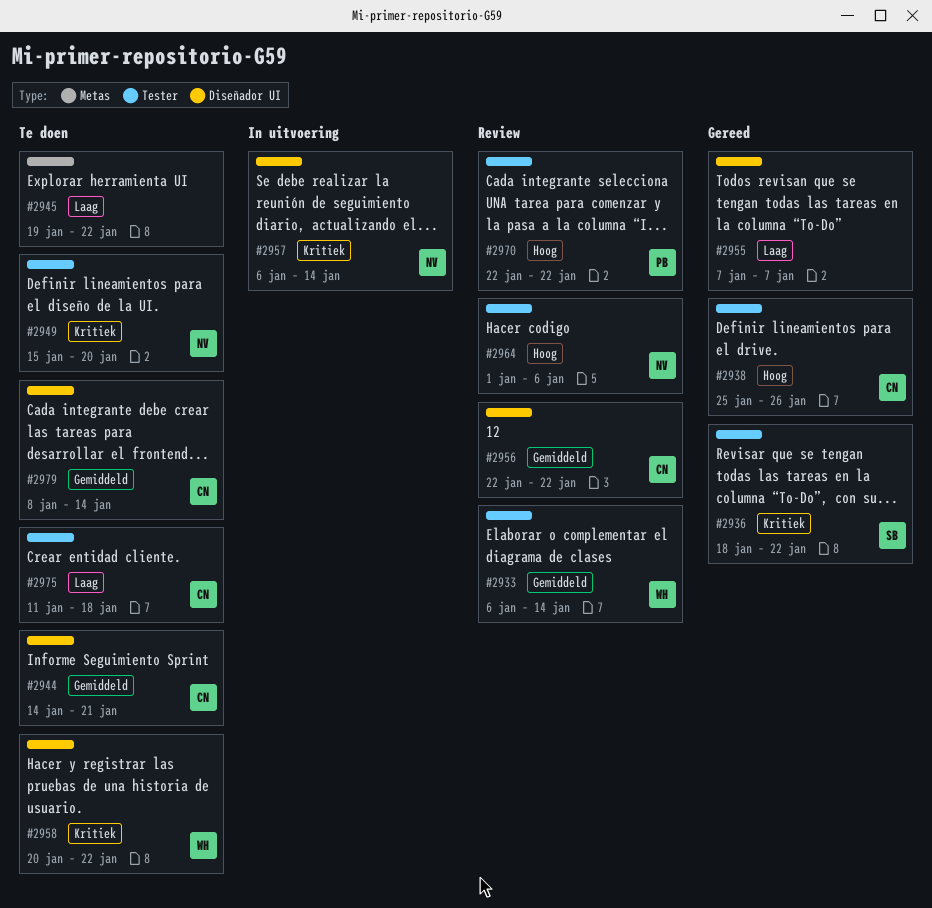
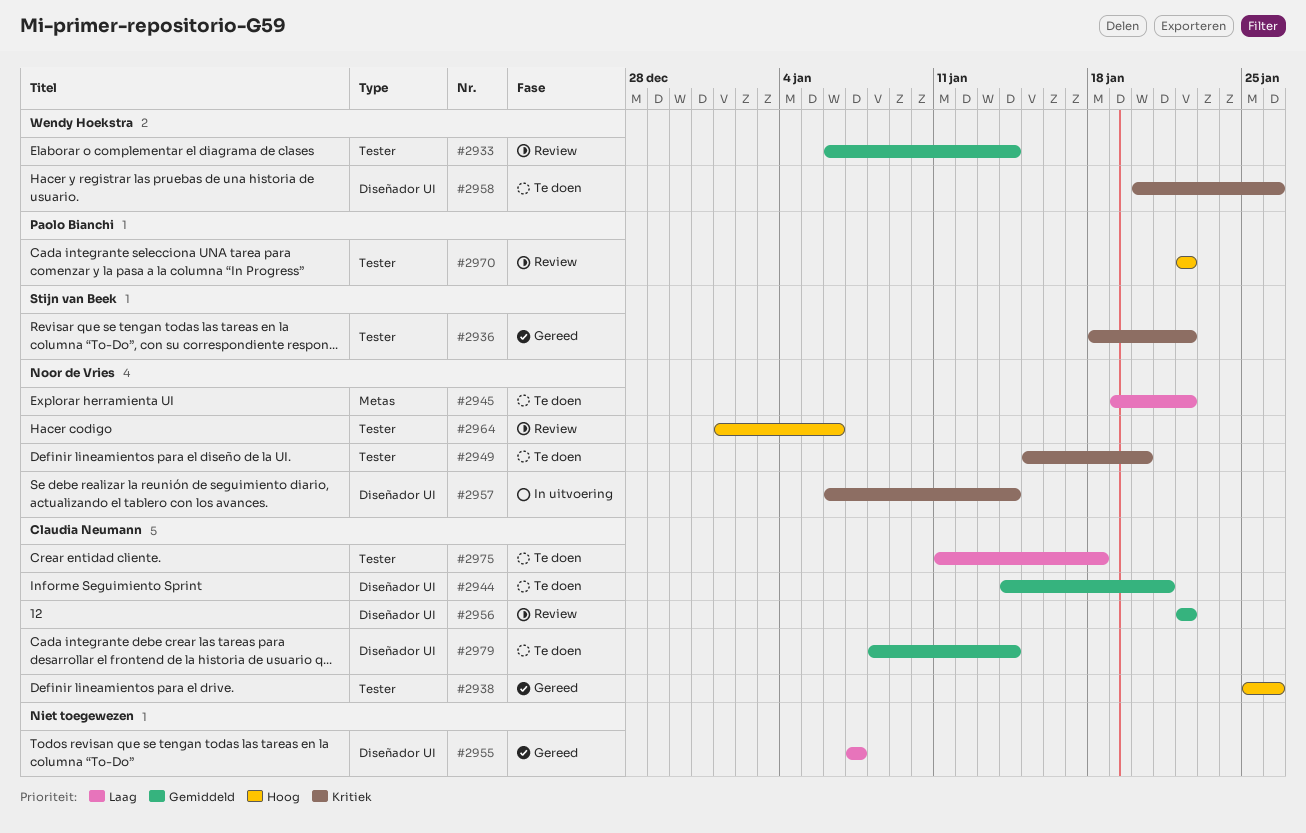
#2945, owner: none -> Noor de Vries
#2958, due: Jan 22 -> Jan 26

